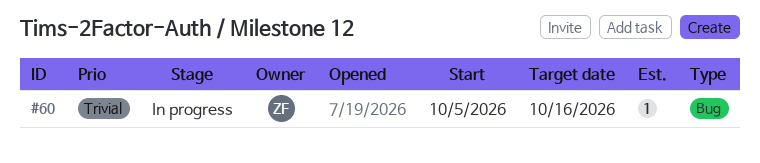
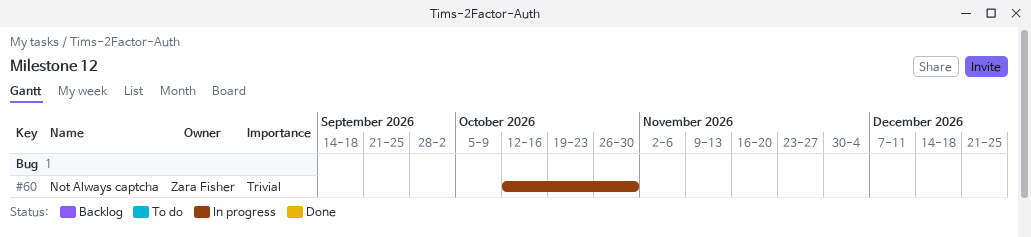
#60, start: Oct 5 -> Oct 12
#60, due: Oct 16 -> Oct 30

